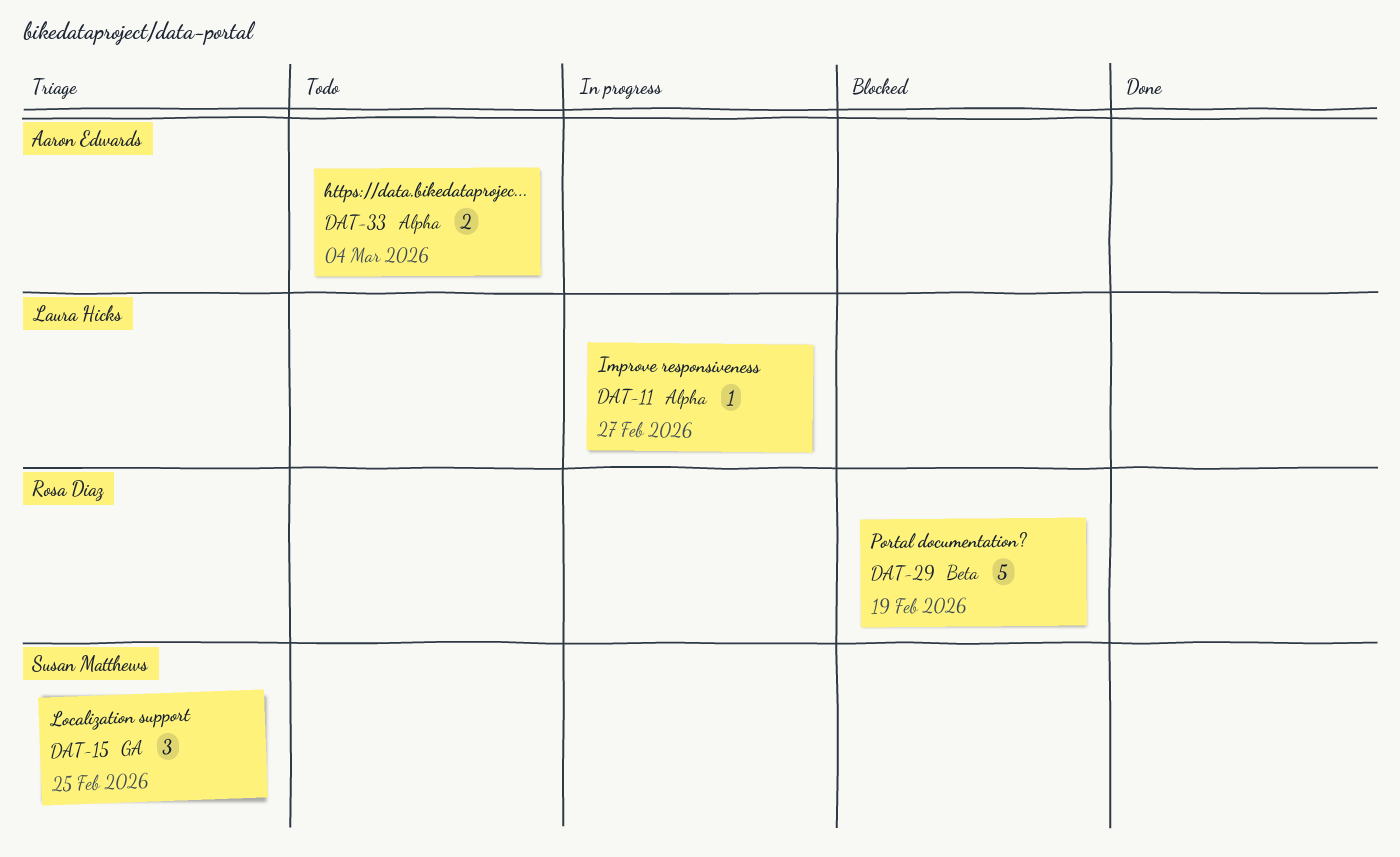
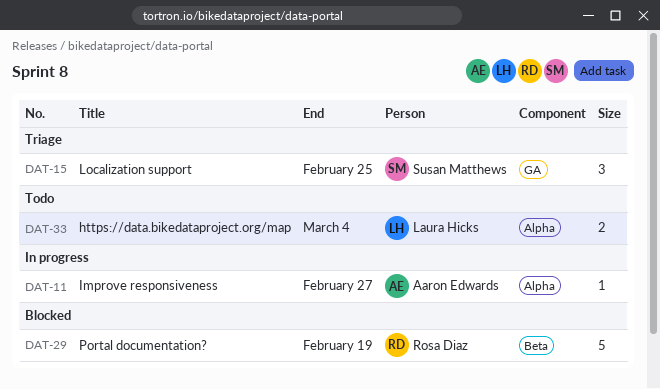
DAT-11, owner: Laura Hicks -> Aaron Edwards
DAT-33, owner: Aaron Edwards -> Laura Hicks

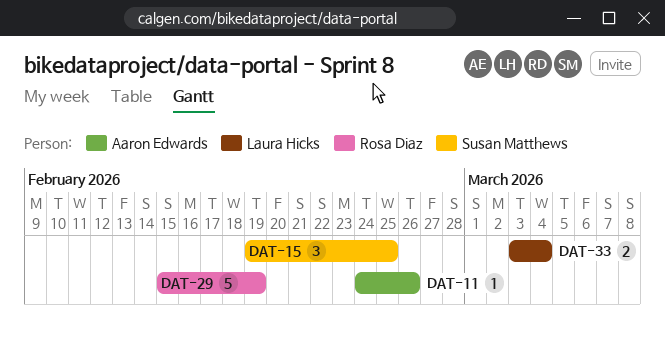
DAT-11, due: Feb 27 -> Feb 26

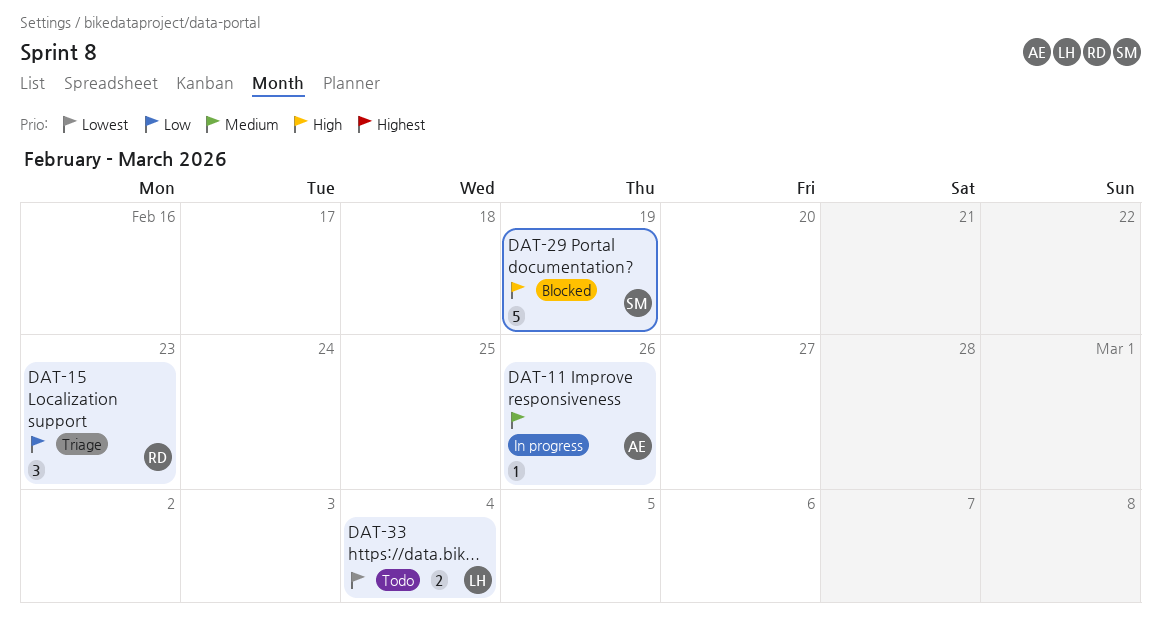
DAT-15, owner: Susan Matthews -> Rosa Diaz
DAT-15, due: Feb 25 -> Feb 23
DAT-29, owner: Rosa Diaz -> Susan Matthews

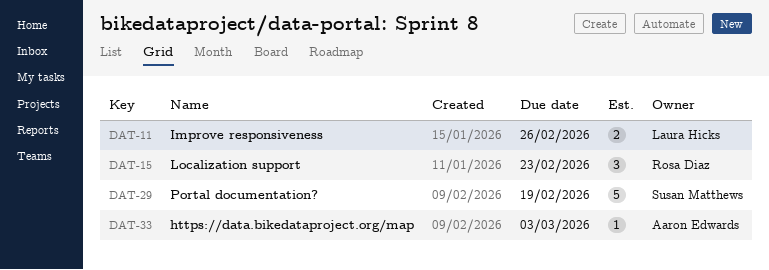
DAT-11, owner: Aaron Edwards -> Laura Hicks
DAT-11, estimate: 1 -> 2
DAT-33, owner: Laura Hicks -> Aaron Edwards
DAT-33, estimate: 2 -> 1
DAT-33, due: Mar 4 -> Mar 3

